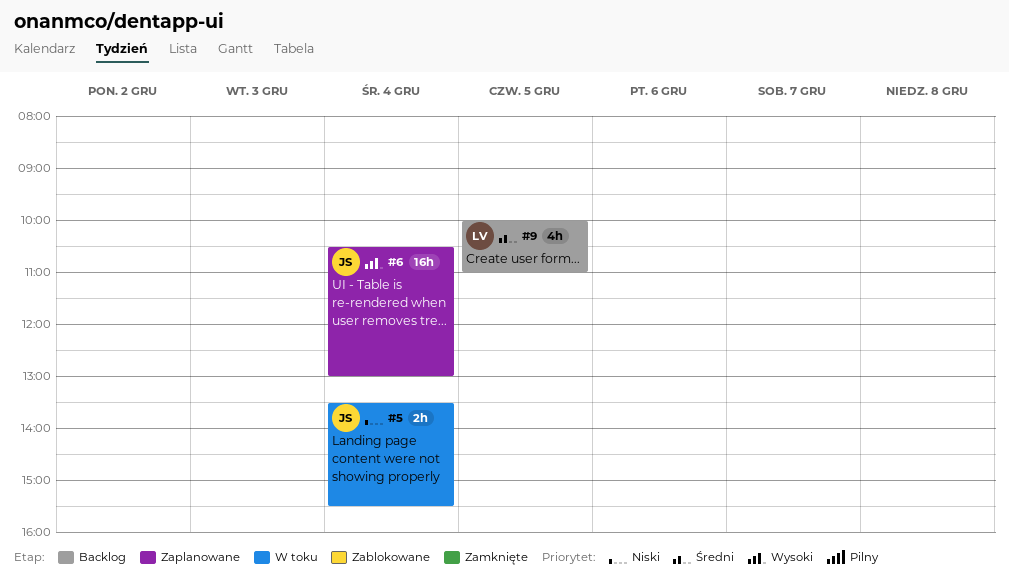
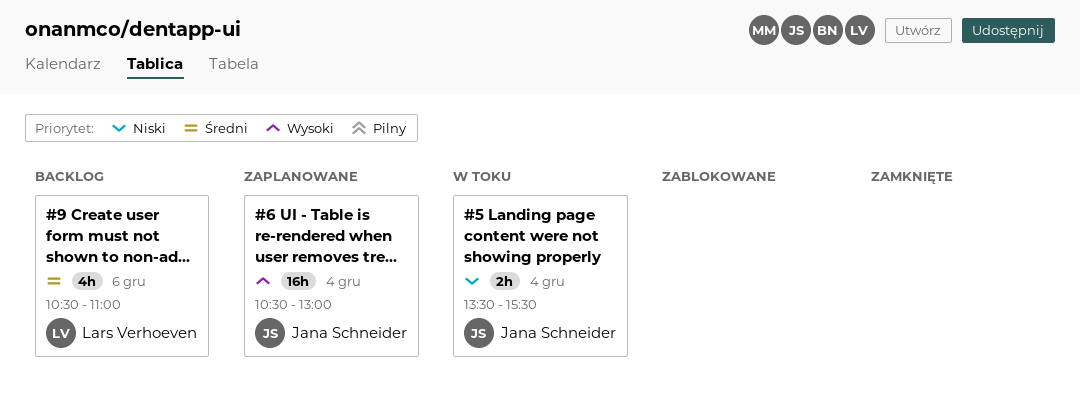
#9, day: Dec 5 -> Dec 6
#9, begins: 10:00 -> 10:30

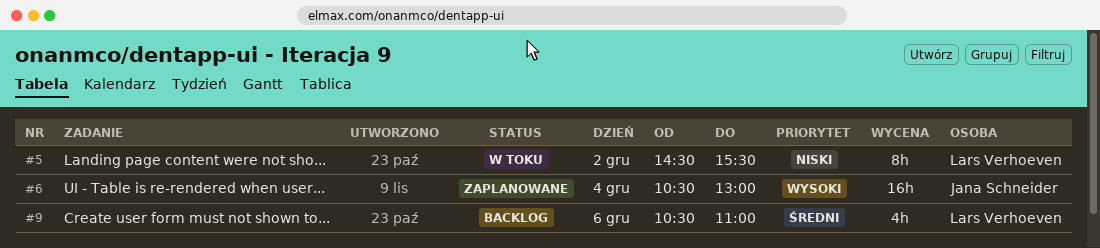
#5, owner: Jana Schneider -> Lars Verhoeven
#5, estimate: 2h -> 8h
#5, day: Dec 4 -> Dec 2
#5, begins: 13:30 -> 14:30

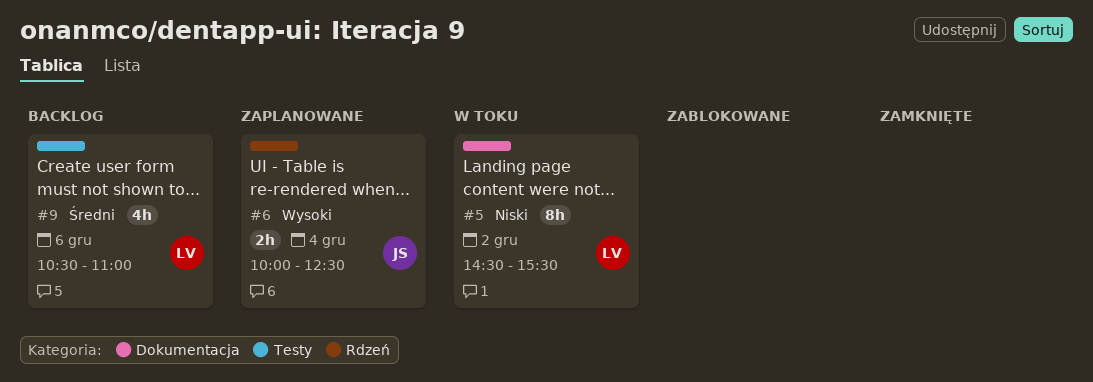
#6, estimate: 16h -> 2h
#6, begins: 10:30 -> 10:00
#6, ends: 13:00 -> 12:30

